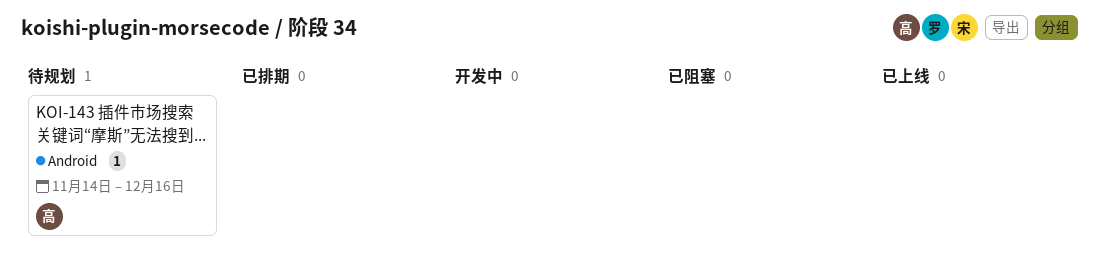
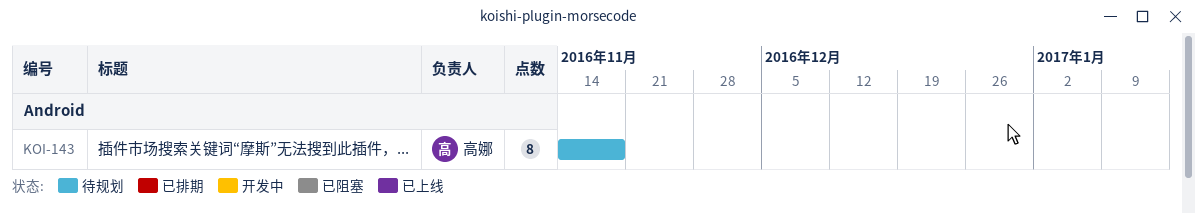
KOI-143, estimate: 1 -> 8
KOI-143, due: Dec 16 -> Nov 18

